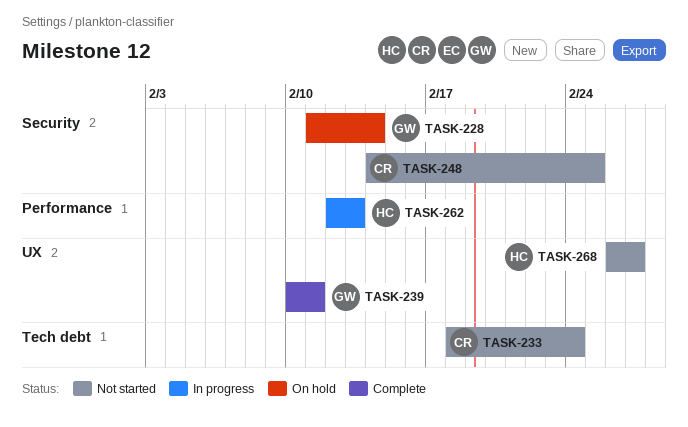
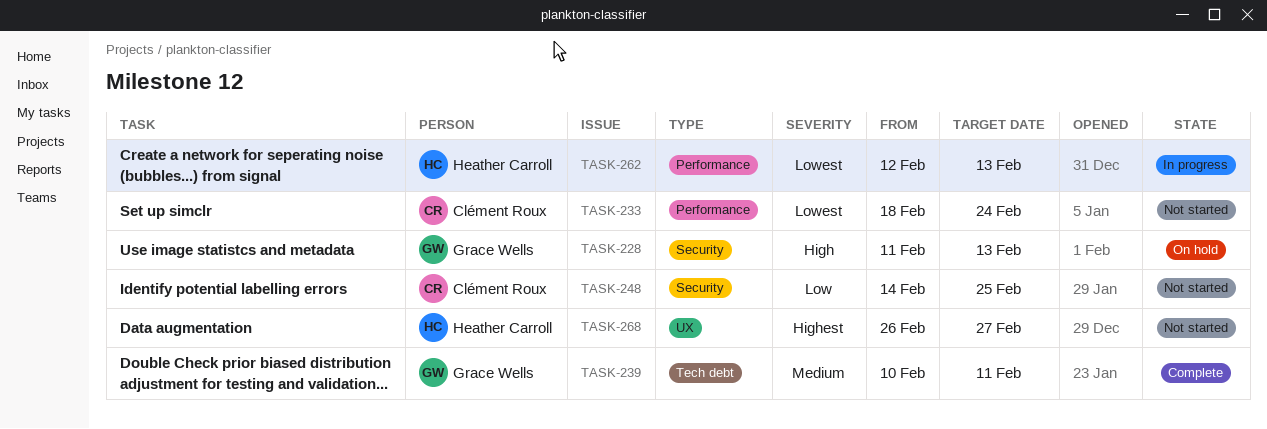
TASK-228, due: Feb 14 -> Feb 13
TASK-233, label: Tech debt -> Performance
TASK-239, label: UX -> Tech debt

